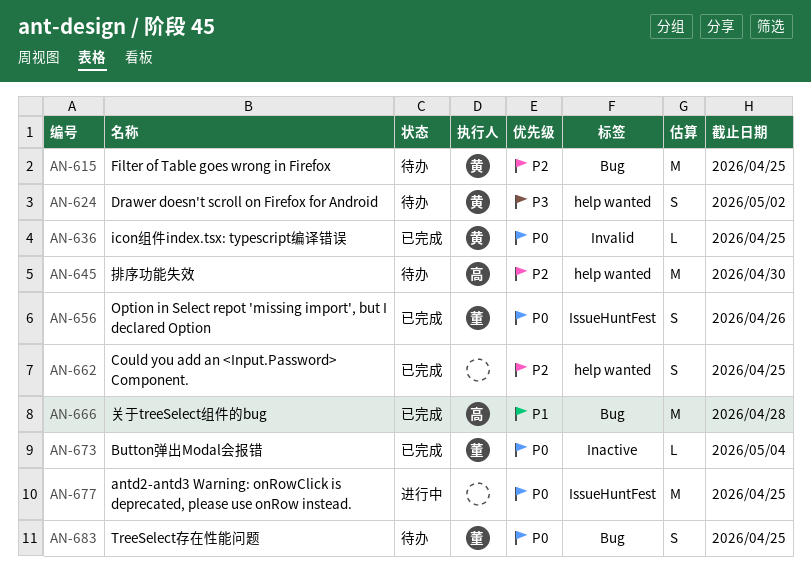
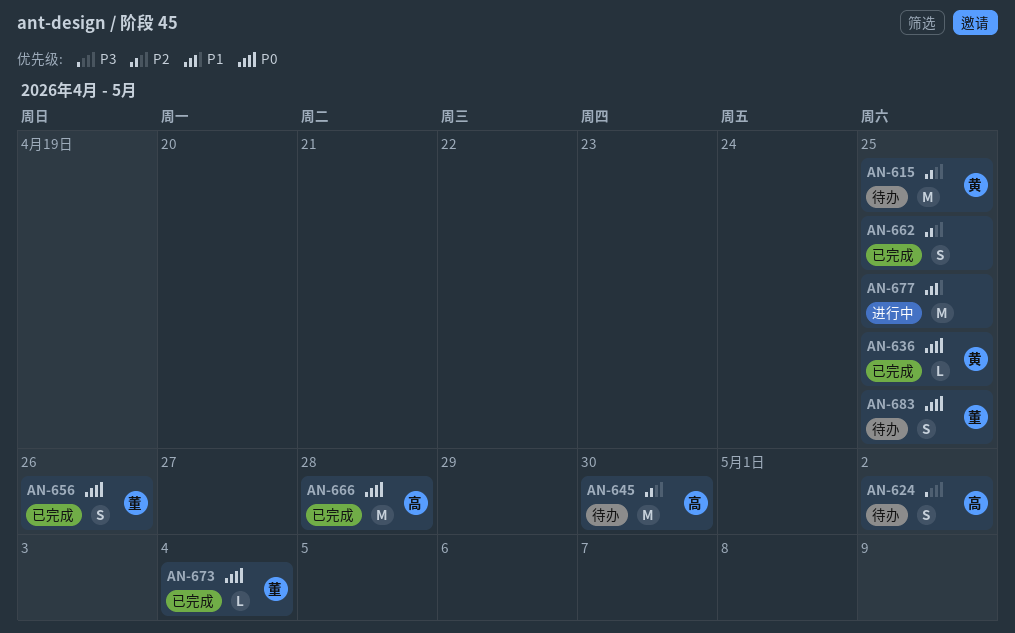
AN-624, owner: 黄 -> 高
AN-666, priority: P1 -> P0
AN-677, priority: P0 -> P1

